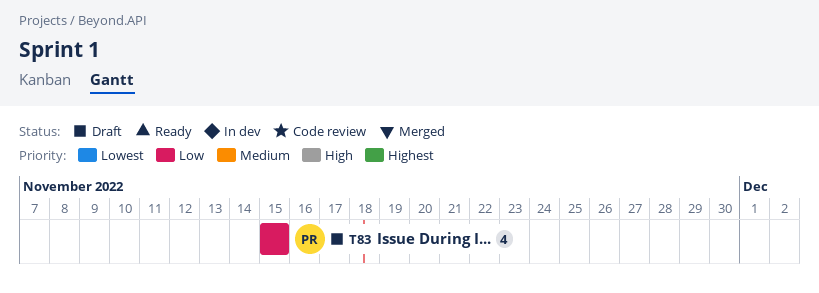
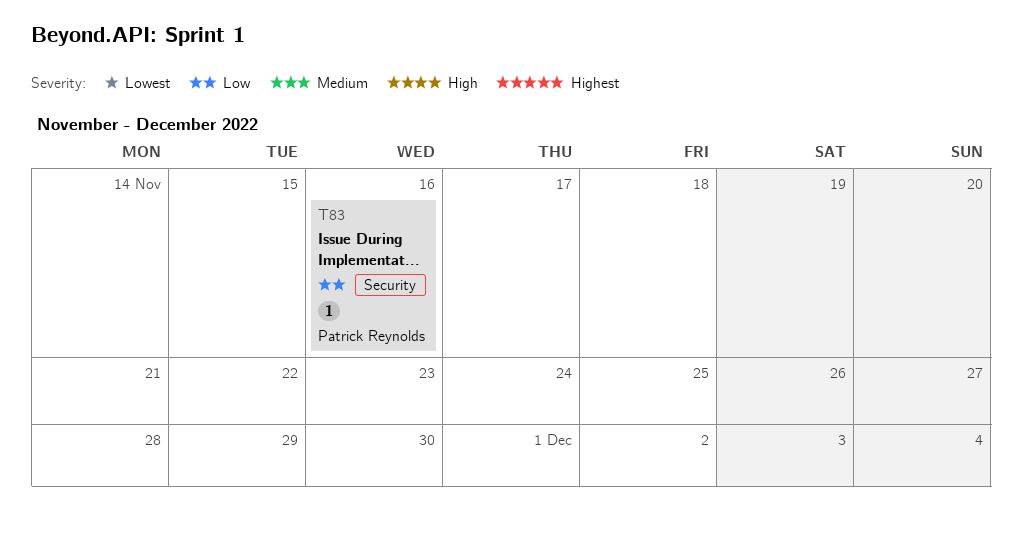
T83, estimate: 4 -> 1
T83, due: Nov 15 -> Nov 16

